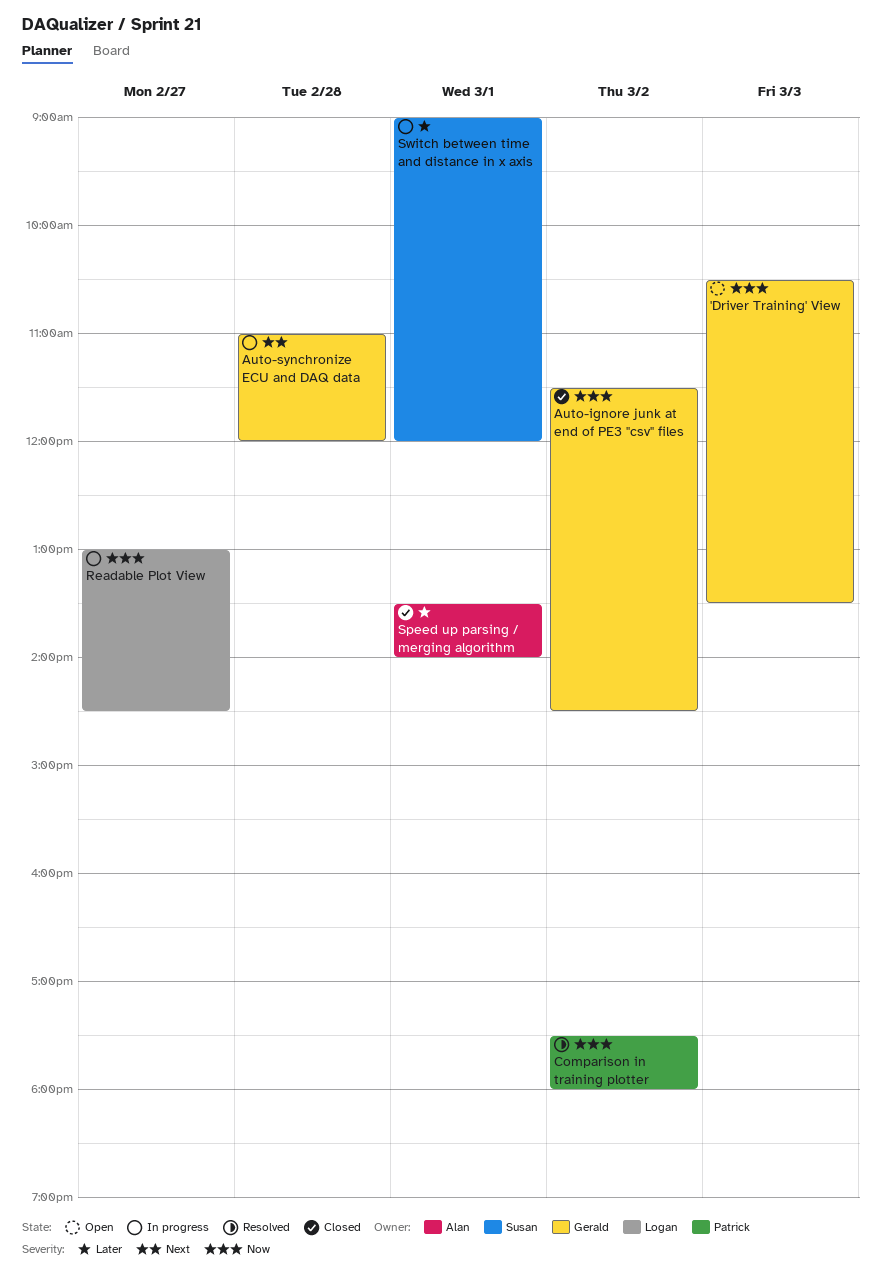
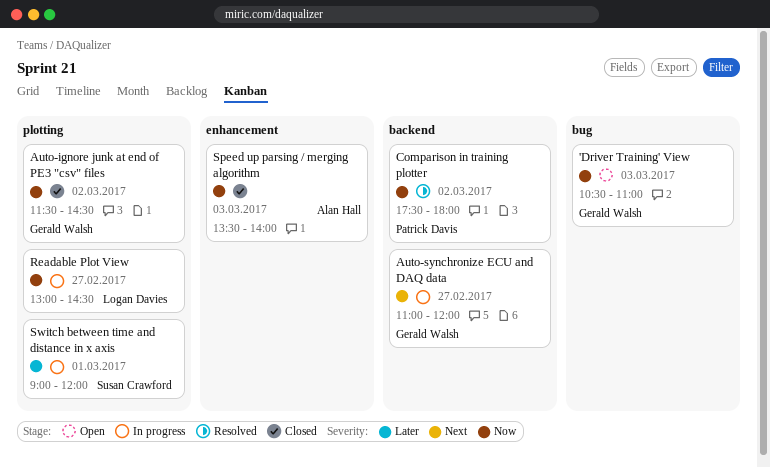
'Driver Training' View, ends: 13:30 -> 11:00
Auto-synchronize ECU and DAQ data, day: Feb 28 -> Feb 27
Speed up parsing / merging algorithm, priority: Later -> Now
Speed up parsing / merging algorithm, day: Mar 1 -> Mar 3

